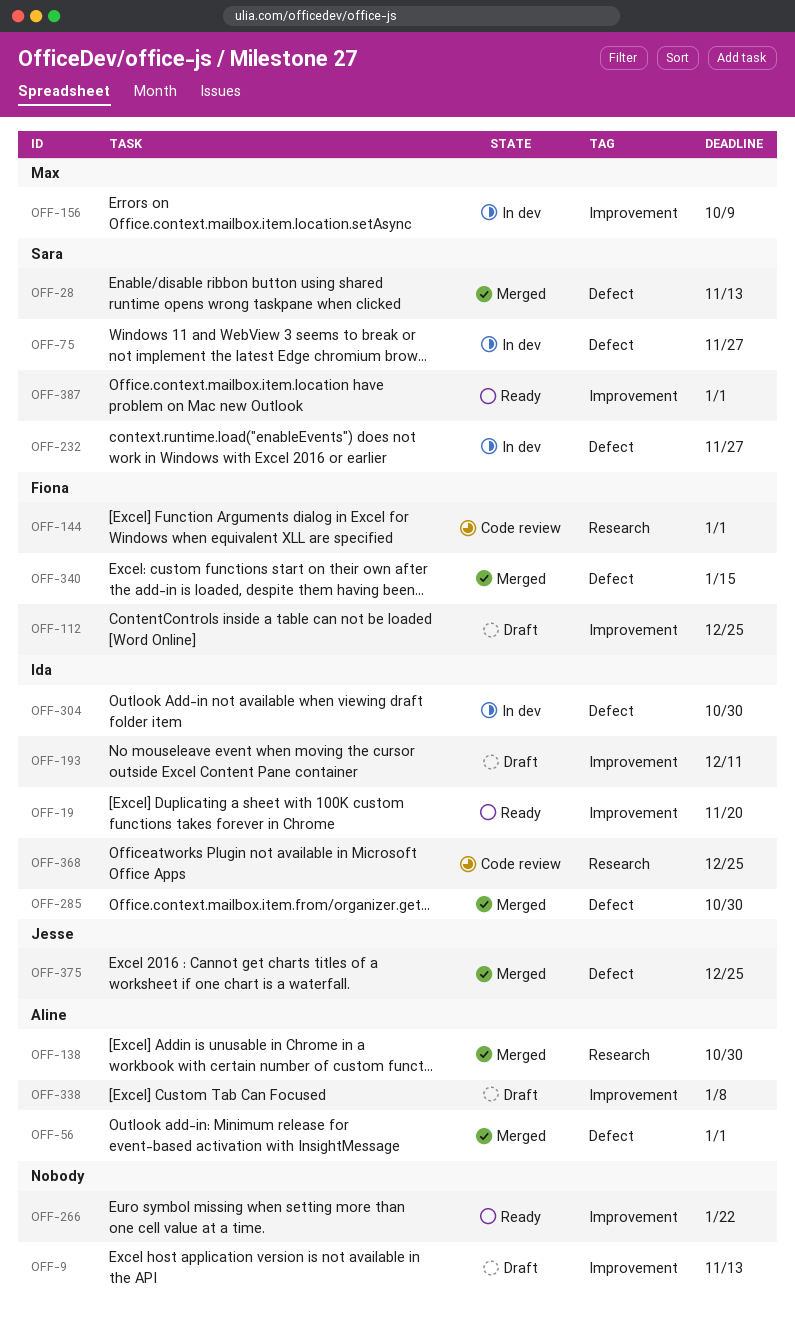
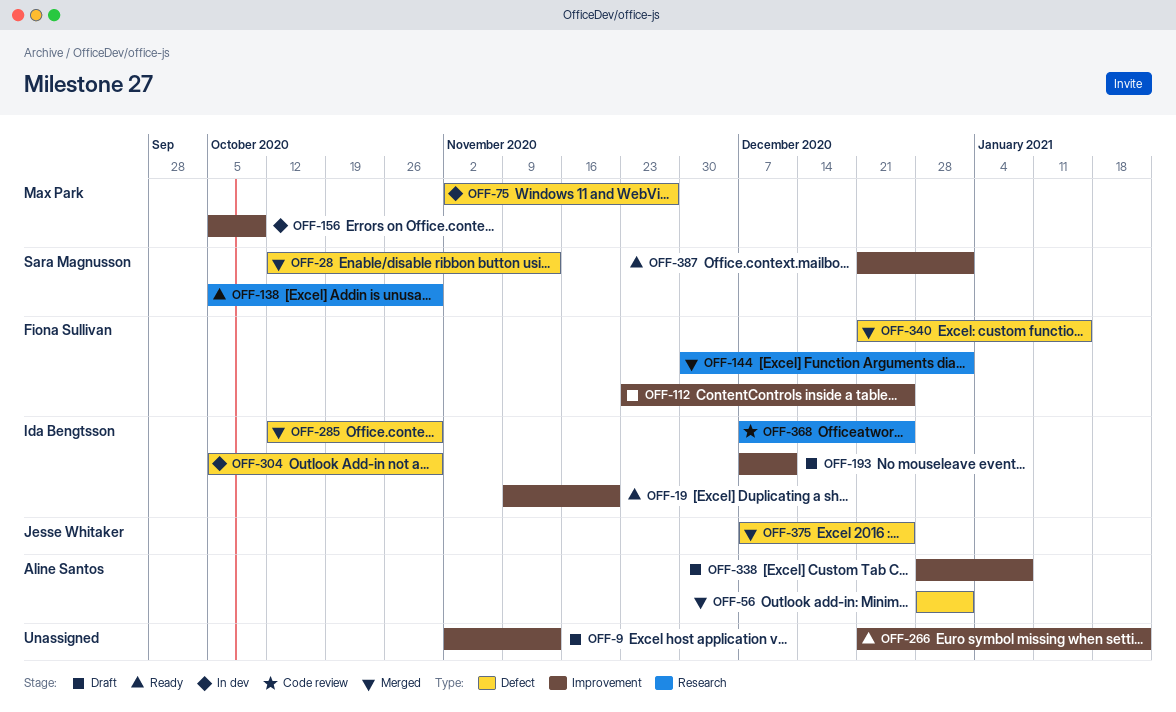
OFF-75, owner: Sara Magnusson -> Max Park
OFF-138, status: Merged -> Ready
OFF-138, owner: Aline Santos -> Sara Magnusson
OFF-144, status: Code review -> Merged
OFF-232: present -> none

